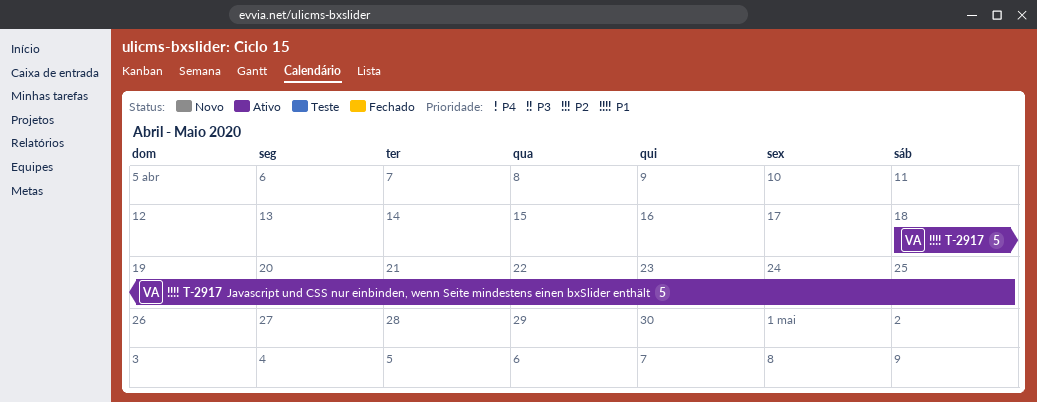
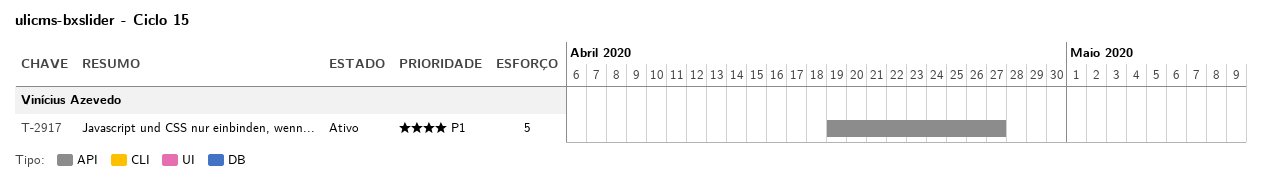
T-2917, start: Apr 18 -> Apr 19
T-2917, due: Apr 25 -> Apr 27

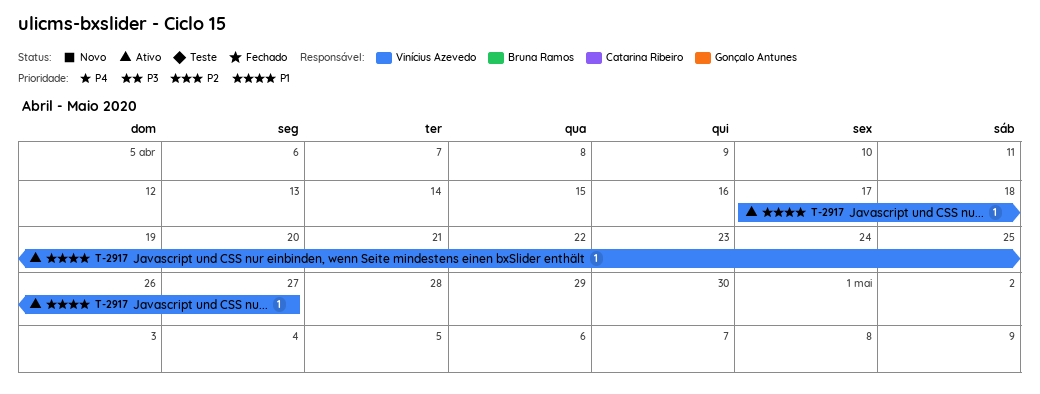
T-2917, estimate: 5 -> 1
T-2917, start: Apr 19 -> Apr 17

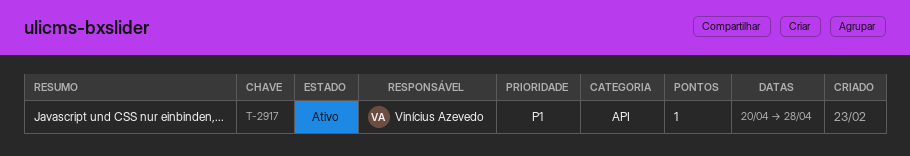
T-2917, start: Apr 17 -> Apr 20
T-2917, due: Apr 27 -> Apr 28

